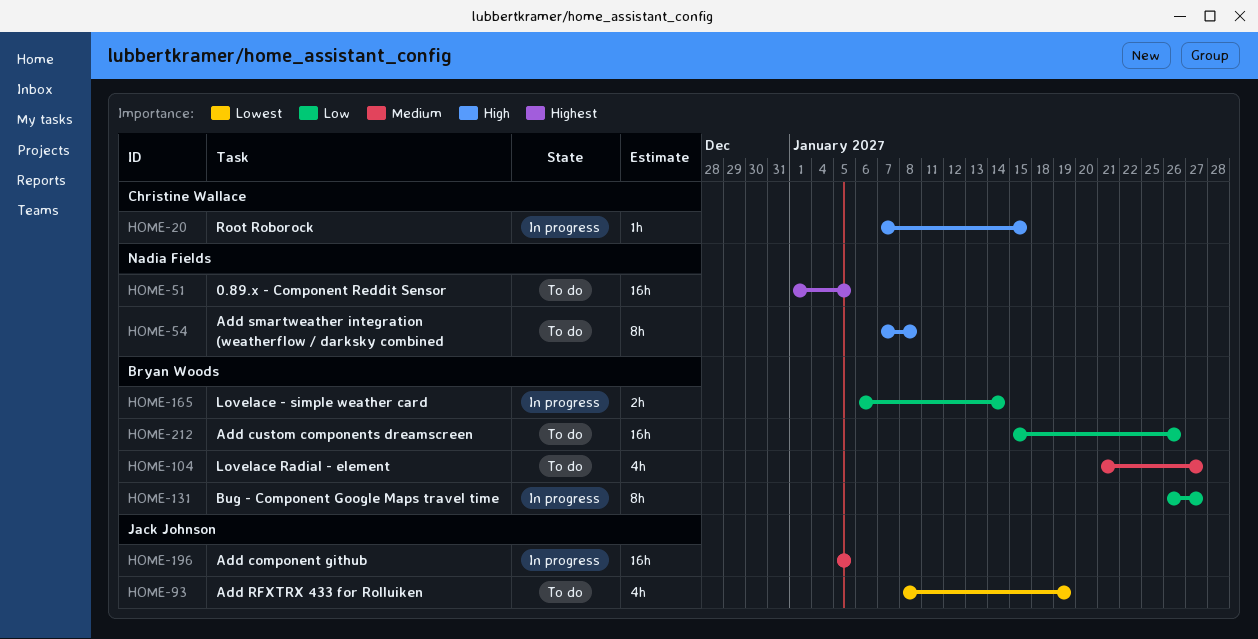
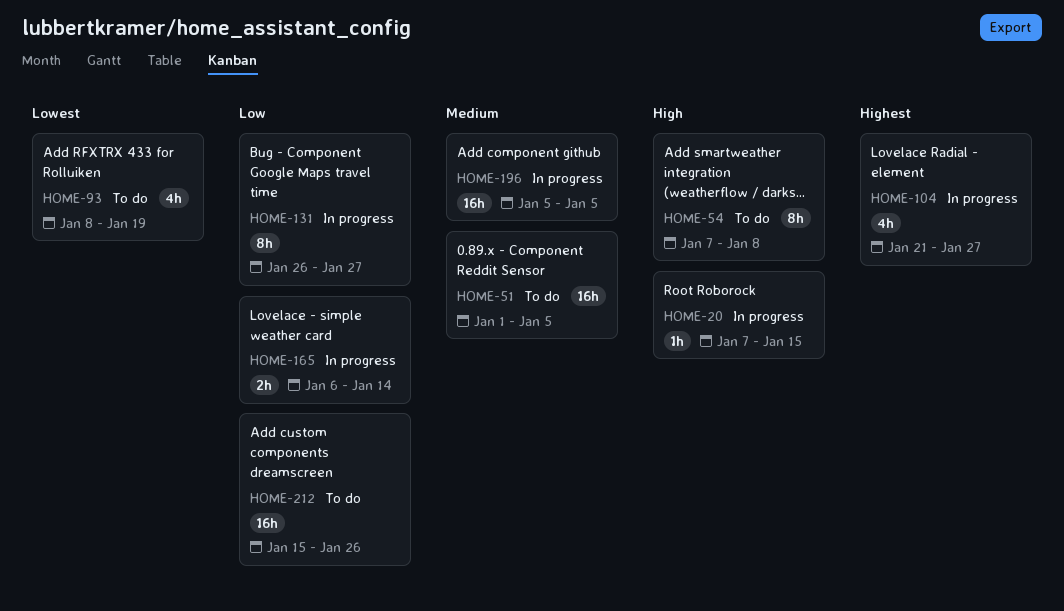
HOME-51, priority: Highest -> Medium
HOME-104, status: To do -> In progress
HOME-104, priority: Medium -> Highest

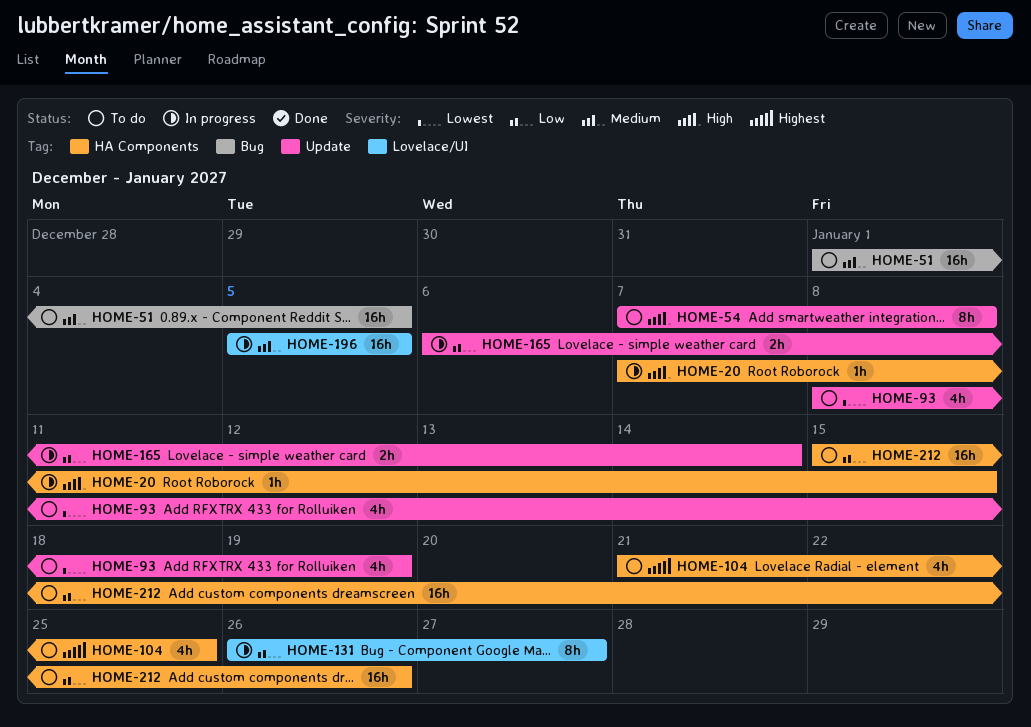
HOME-104, status: In progress -> To do
HOME-104, due: Jan 27 -> Jan 25

